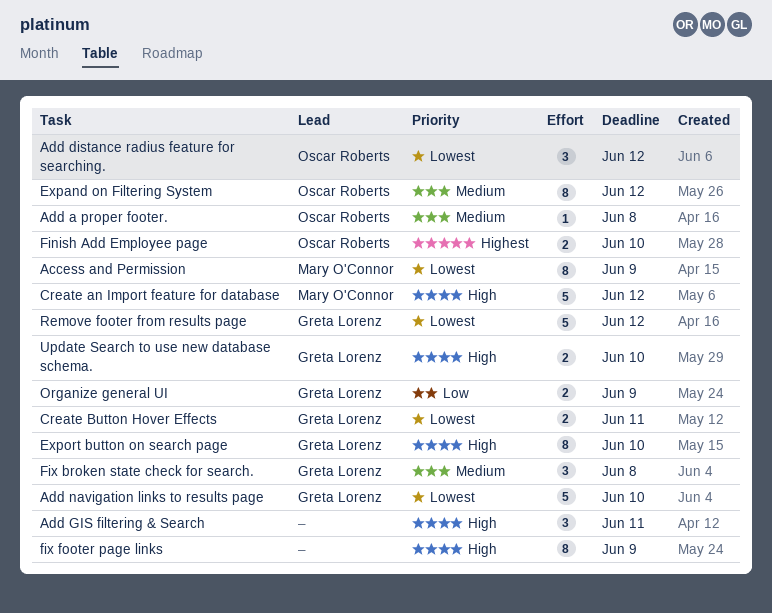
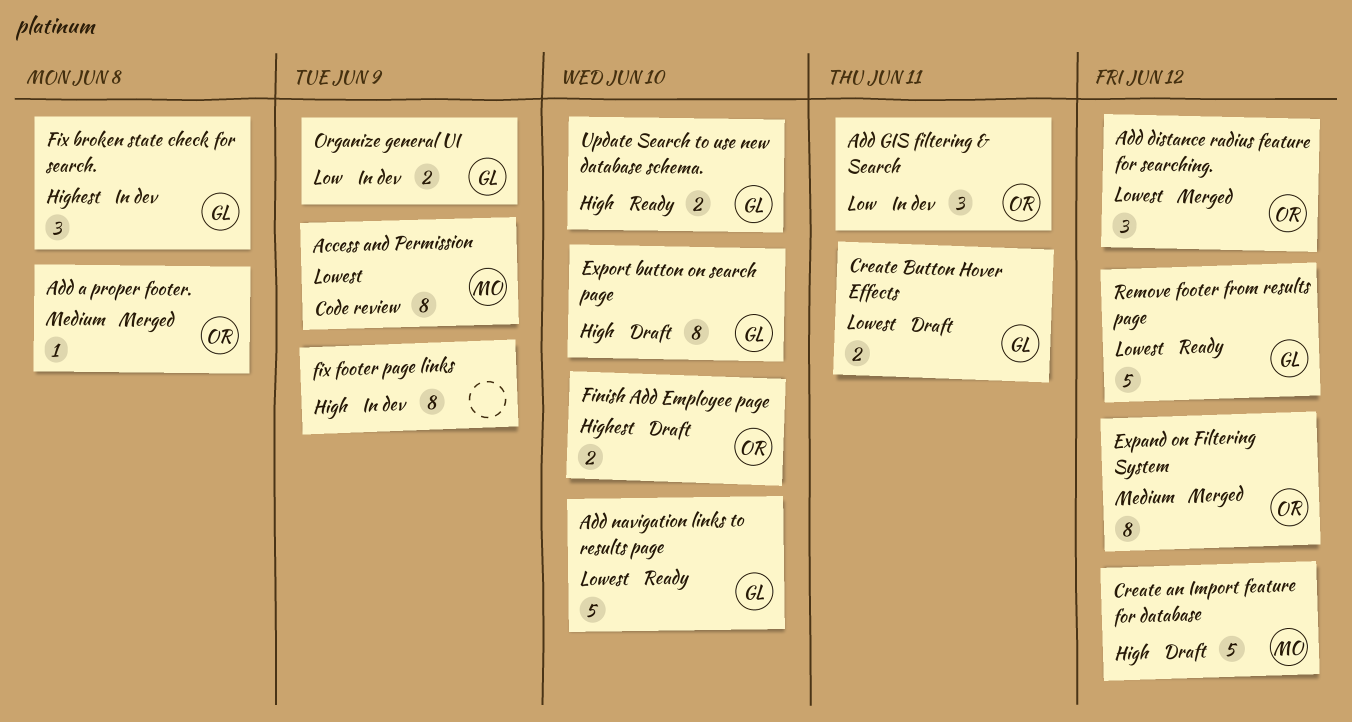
Add GIS filtering & Search, owner: none -> Oscar Roberts
Add GIS filtering & Search, priority: High -> Low
Fix broken state check for search., priority: Medium -> Highest

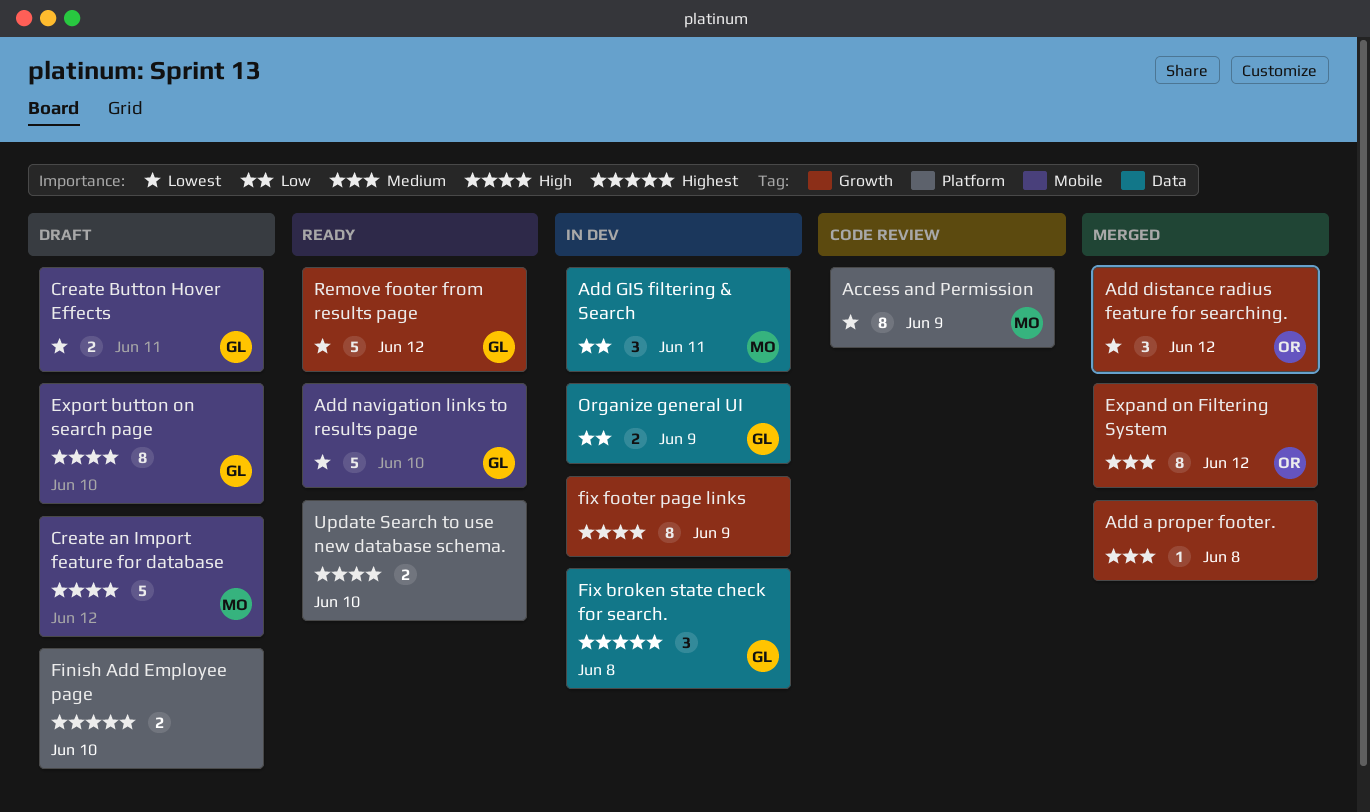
Add a proper footer., owner: OR -> none
Add GIS filtering & Search, owner: OR -> MO
Finish Add Employee page, owner: OR -> none
Update Search to use new database schema., owner: GL -> none

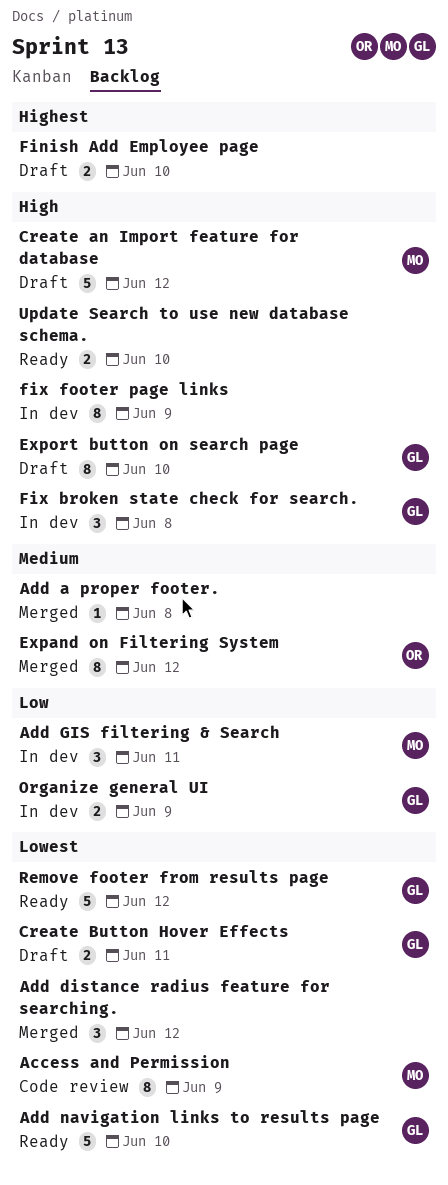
Add distance radius feature for searching., owner: OR -> none
Fix broken state check for search., priority: Highest -> High

